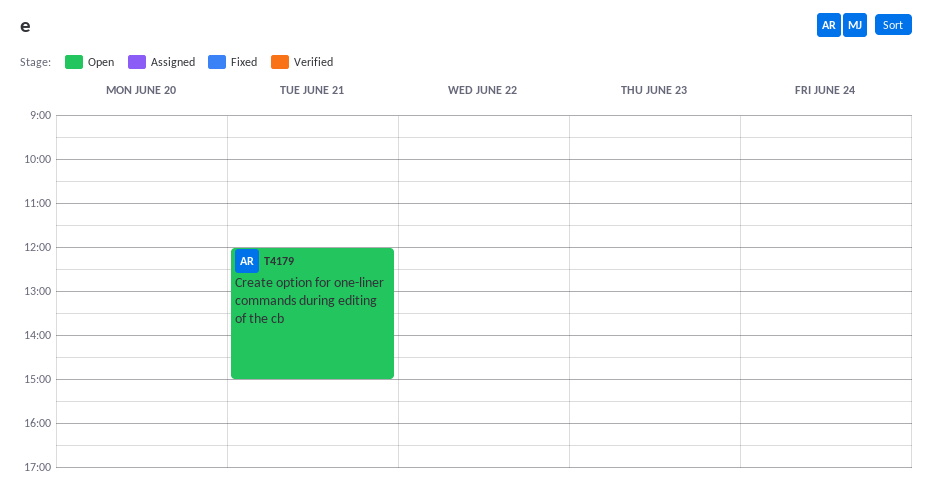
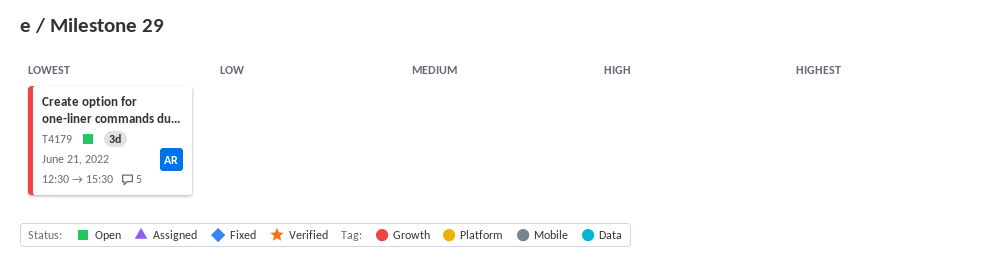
T4179, begins: 12:00 -> 12:30
T4179, ends: 15:00 -> 15:30

